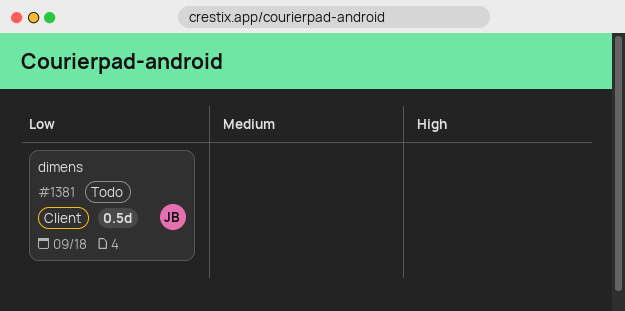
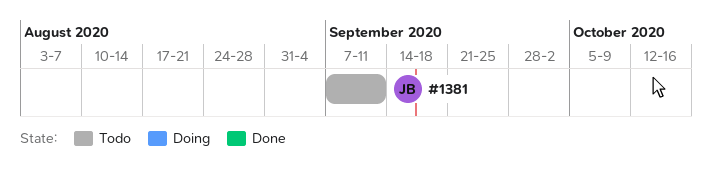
#1381, due: Sep 18 -> Sep 11

